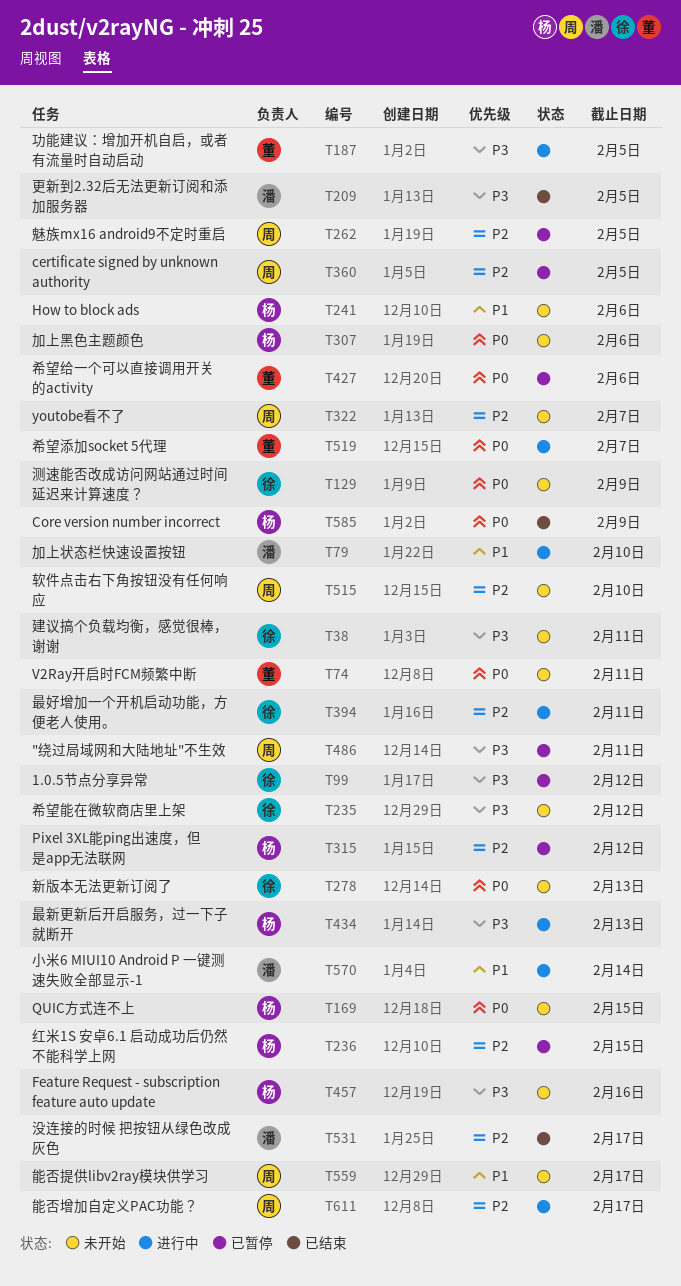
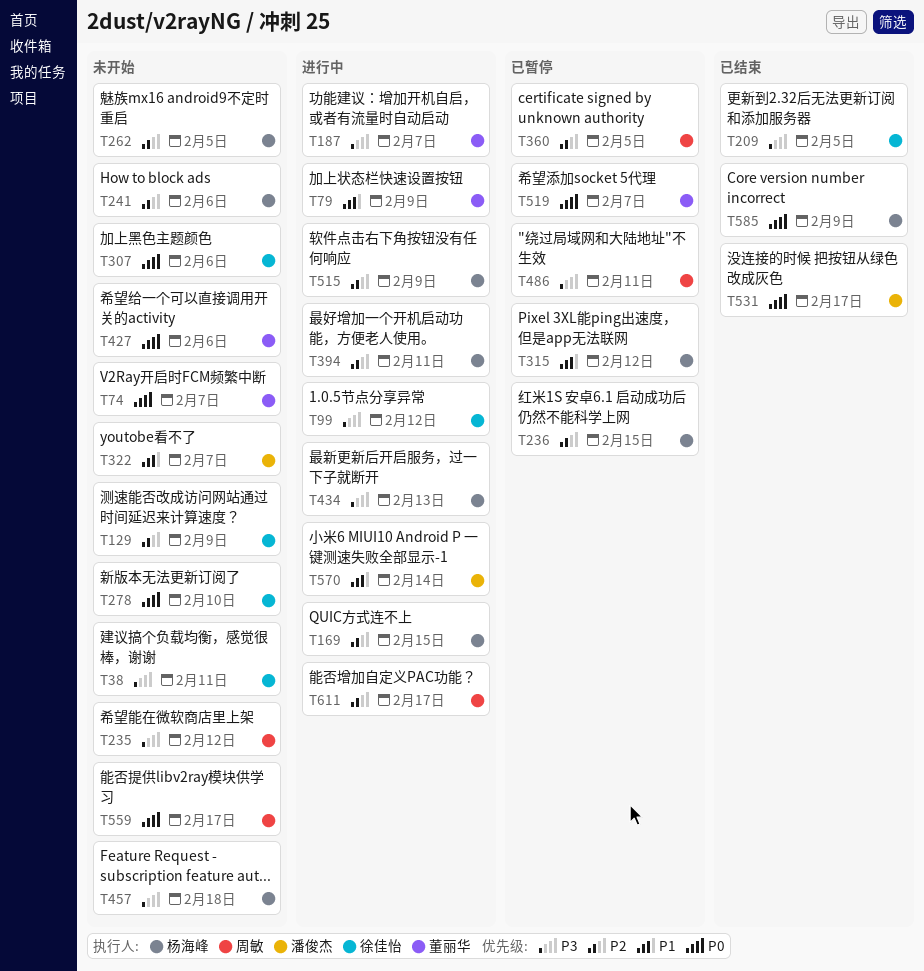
T74, due: Feb 11 -> Feb 7
T79, owner: 潘俊杰 -> 董丽华
T79, due: Feb 10 -> Feb 9
T99, status: 已暂停 -> 进行中
T129, priority: P0 -> P2
T169, status: 未开始 -> 进行中
T169, priority: P0 -> P2
T187, due: Feb 5 -> Feb 7
T209, owner: 潘俊杰 -> 徐佳怡
T235, owner: 徐佳怡 -> 周敏
T241, priority: P1 -> P2
T262, status: 已暂停 -> 未开始
T262, owner: 周敏 -> 杨海峰
T278, due: Feb 13 -> Feb 10
T307, owner: 杨海峰 -> 徐佳怡
T315, priority: P2 -> P1
T322, owner: 周敏 -> 潘俊杰
T322, priority: P2 -> P1
T394, owner: 徐佳怡 -> 杨海峰
T427, status: 已暂停 -> 未开始
T457, due: Feb 16 -> Feb 18
T515, status: 未开始 -> 进行中
T515, owner: 周敏 -> 杨海峰
T515, due: Feb 10 -> Feb 9
T519, status: 进行中 -> 已暂停
T531, priority: P2 -> P0
T559, priority: P1 -> P0

